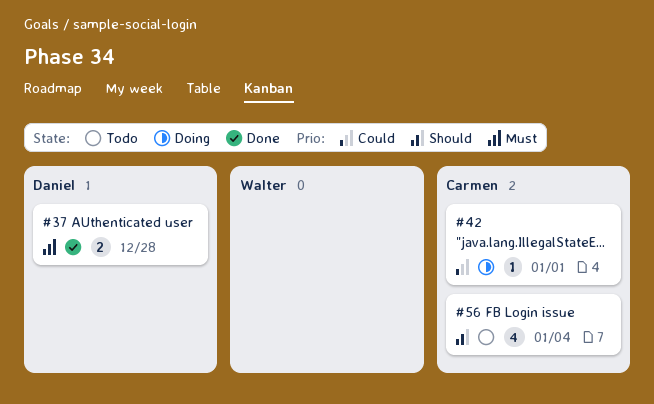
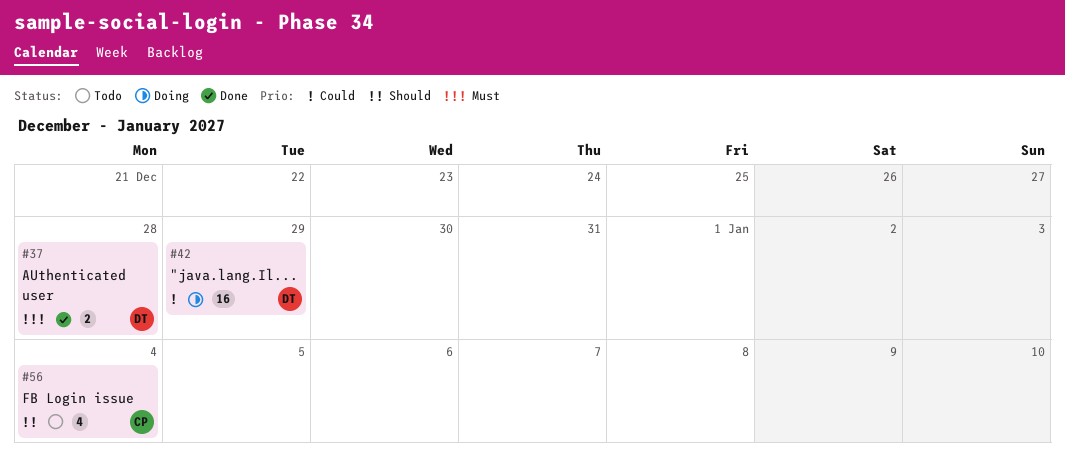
#42, owner: Carmen -> Daniel
#42, estimate: 1 -> 16
#42, due: Jan 1 -> Dec 29

